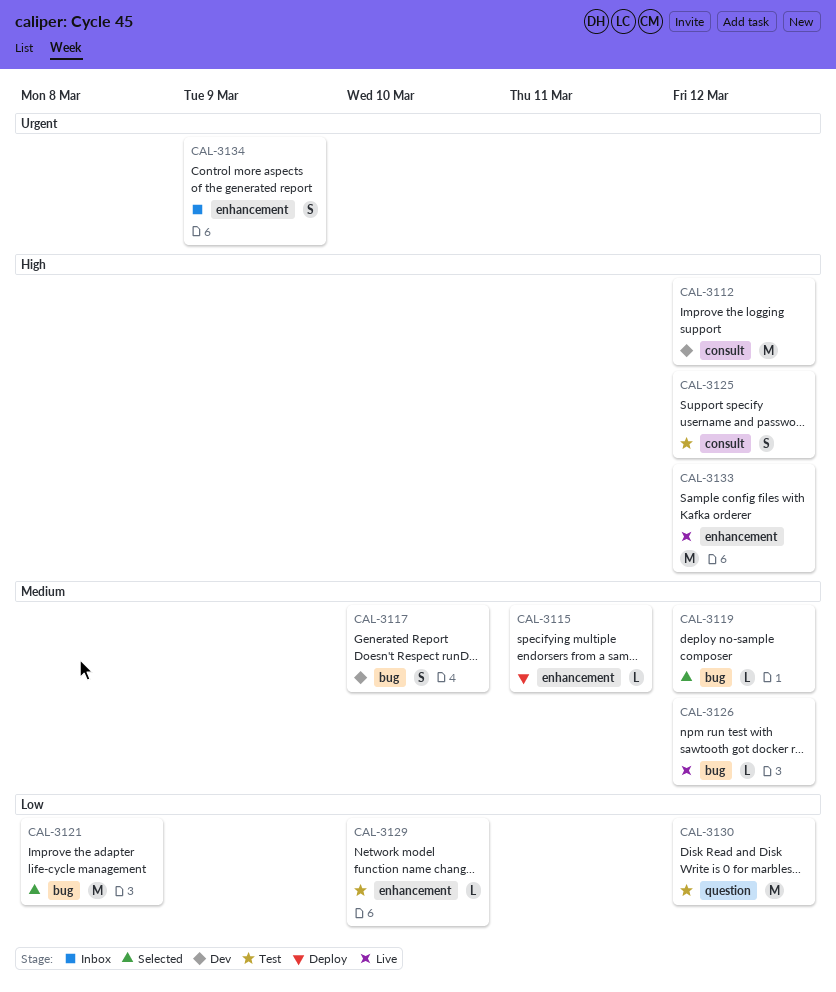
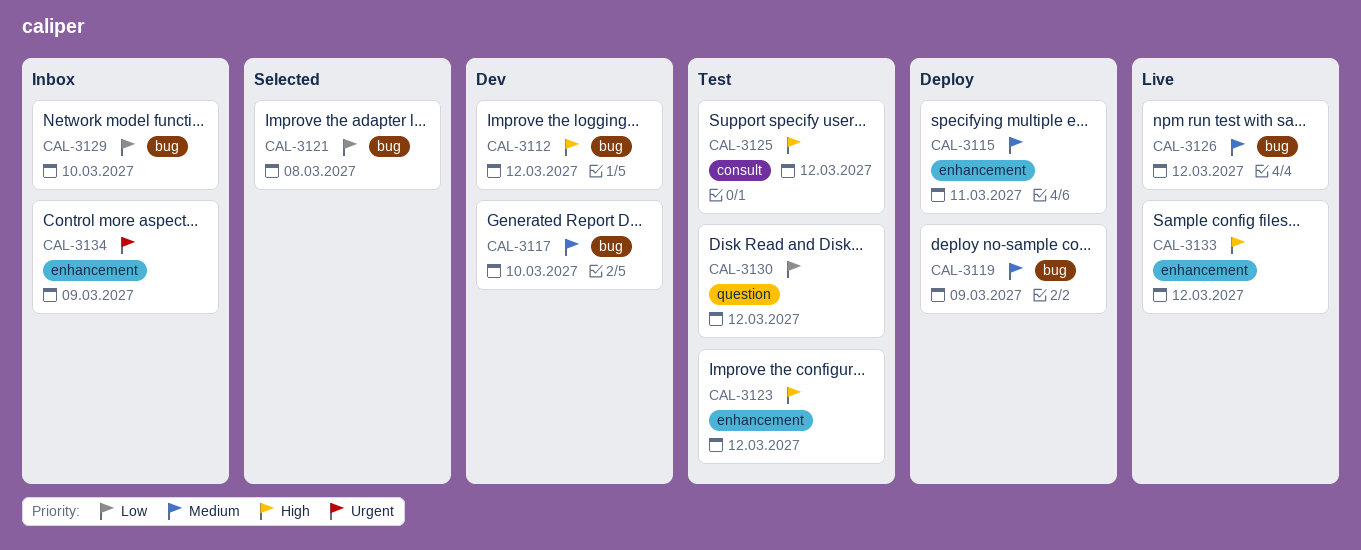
CAL-3112, label: consult -> bug
CAL-3119, status: Selected -> Deploy
CAL-3119, due: Mar 12 -> Mar 9
CAL-3123: none -> present
CAL-3129, status: Test -> Inbox
CAL-3129, label: enhancement -> bug

